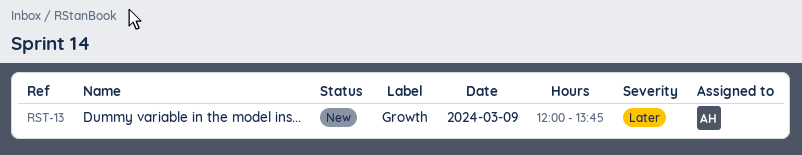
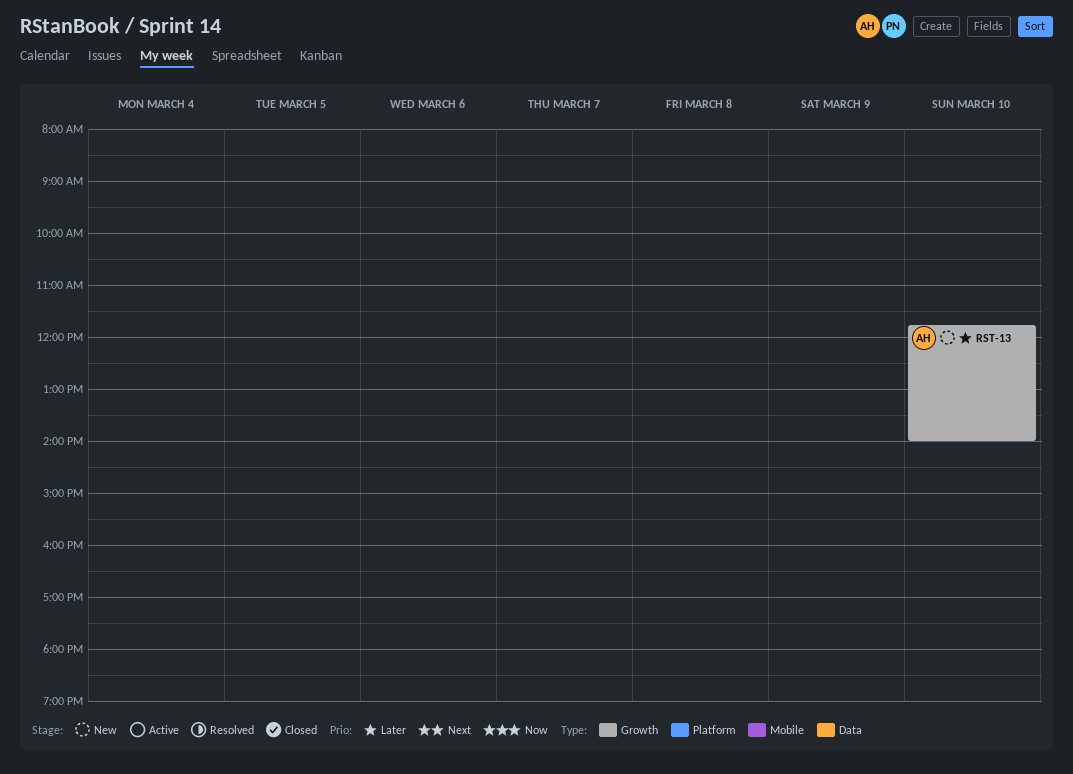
RST-13, day: Mar 9 -> Mar 10
RST-13, begins: 12:00 -> 11:45
RST-13, ends: 13:45 -> 14:00

